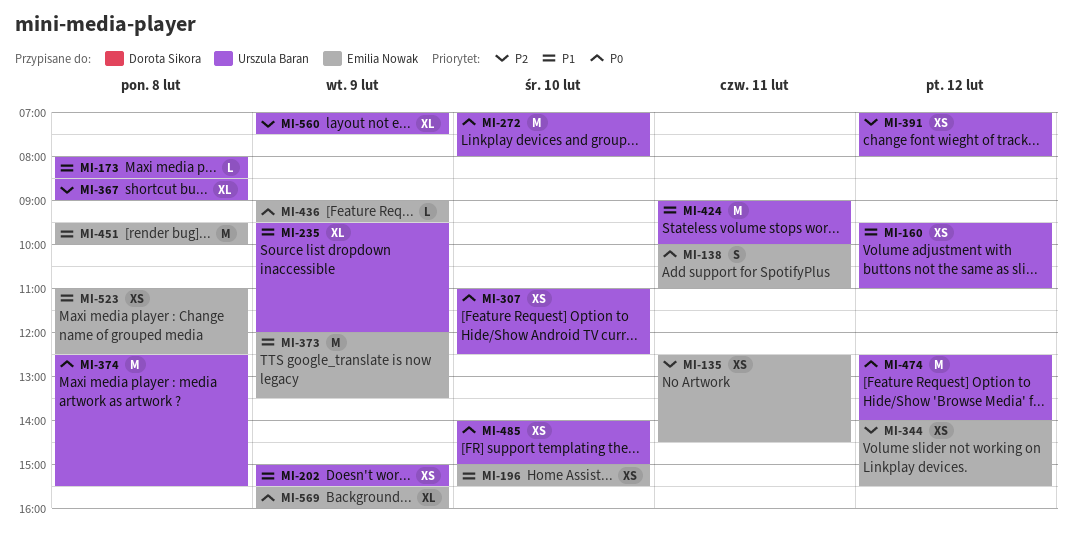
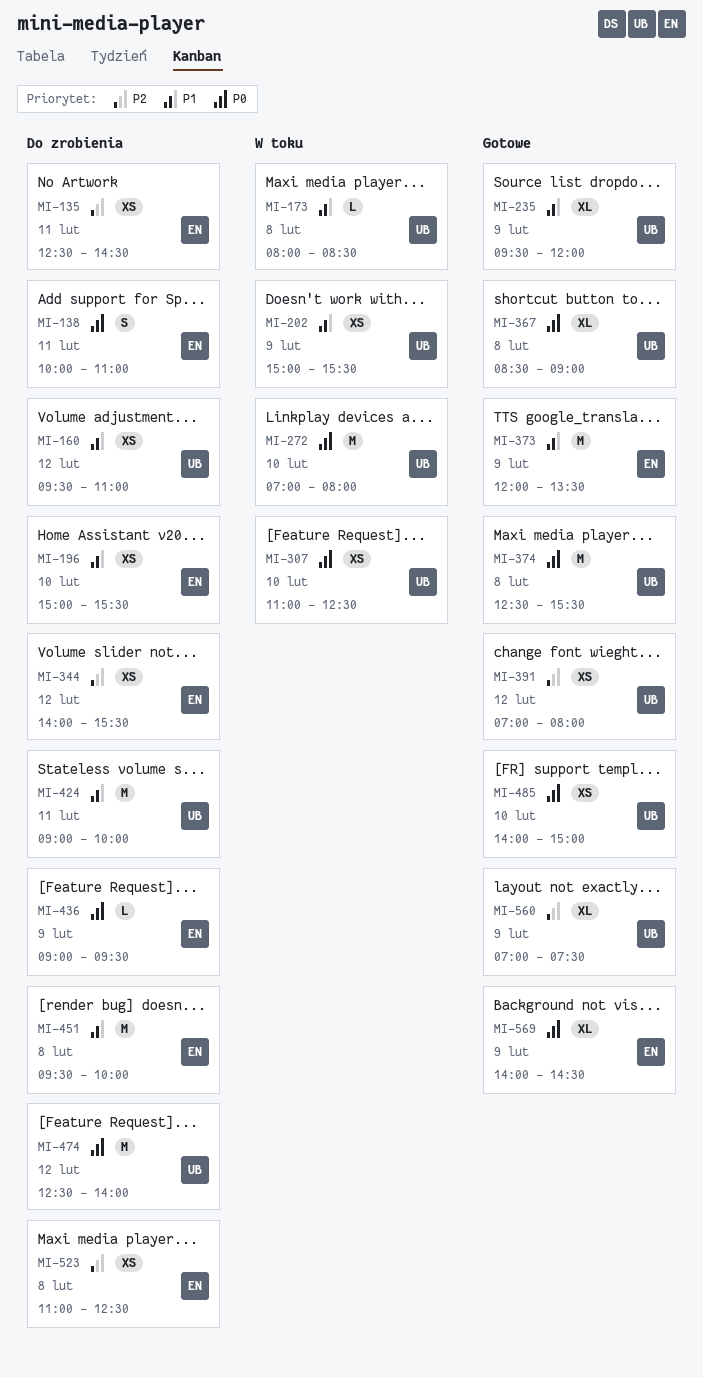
MI-367, priority: P2 -> P0
MI-523, priority: P1 -> P2
MI-569, begins: 15:30 -> 14:00
MI-569, ends: 16:00 -> 14:30

